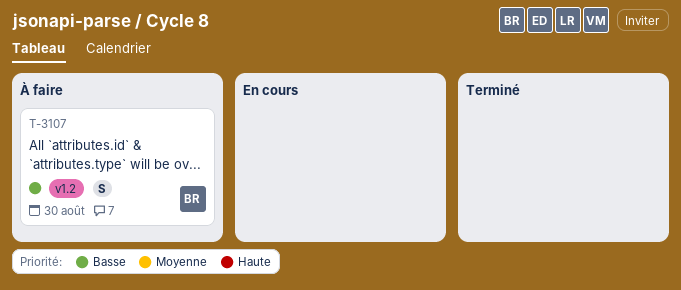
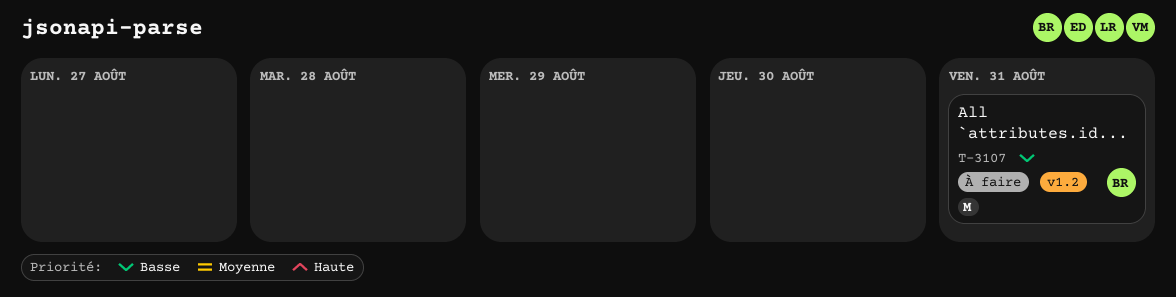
T-3107, estimate: S -> M
T-3107, due: Aug 30 -> Aug 31

